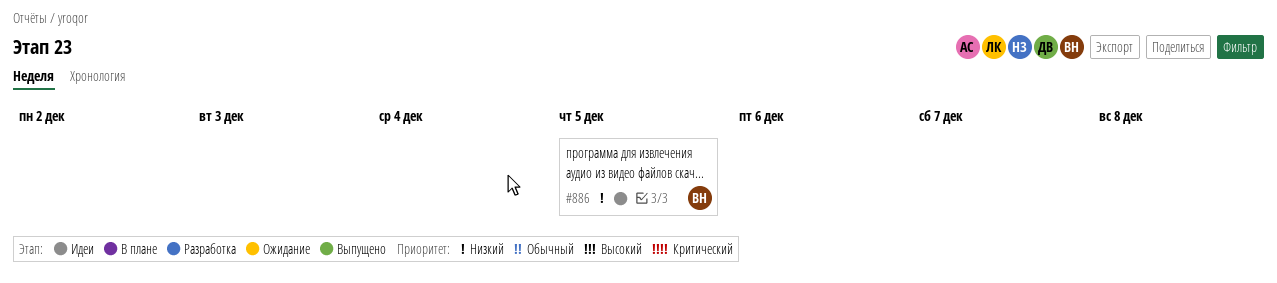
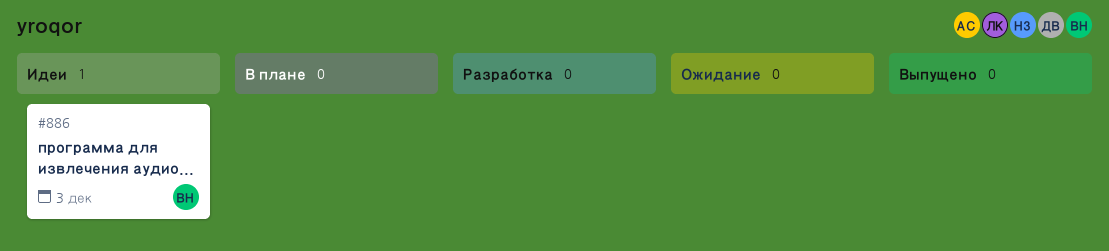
#886, due: Dec 5 -> Dec 3

